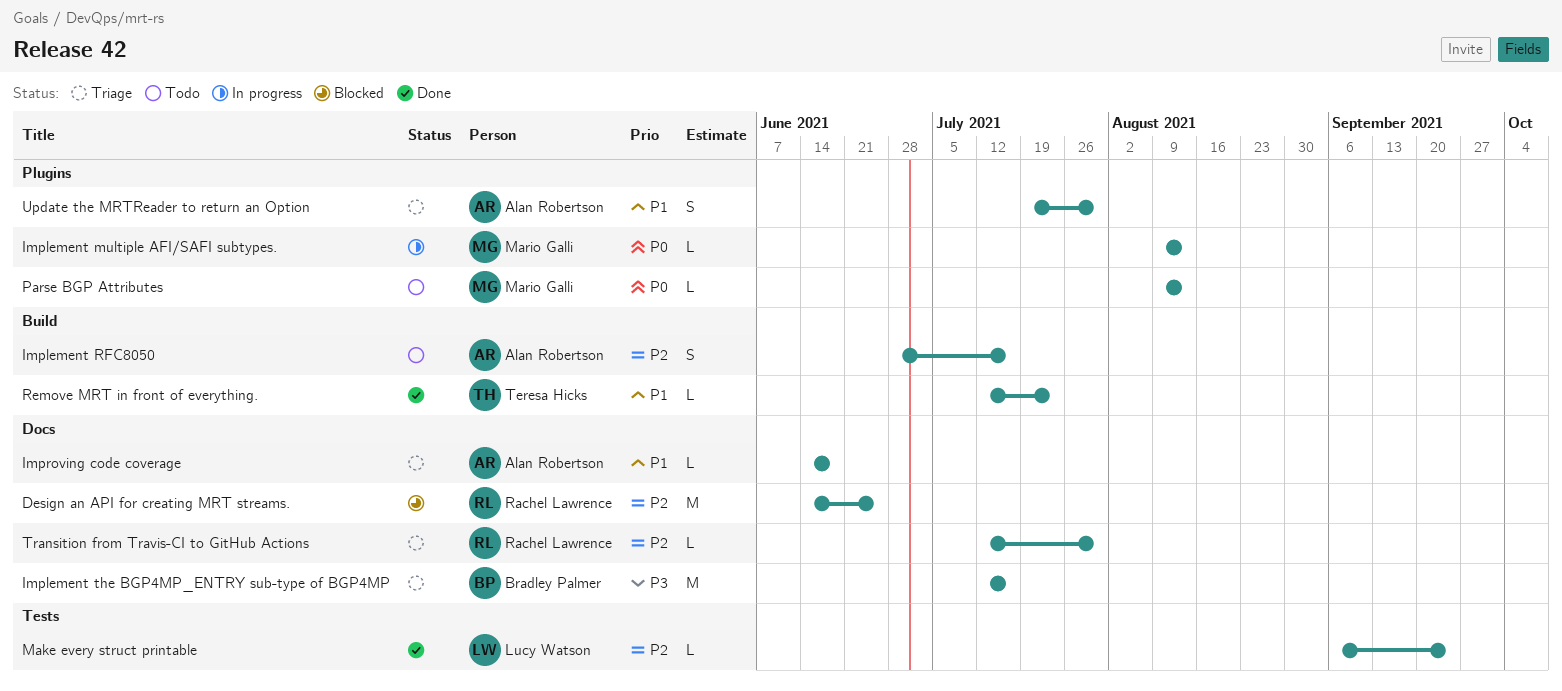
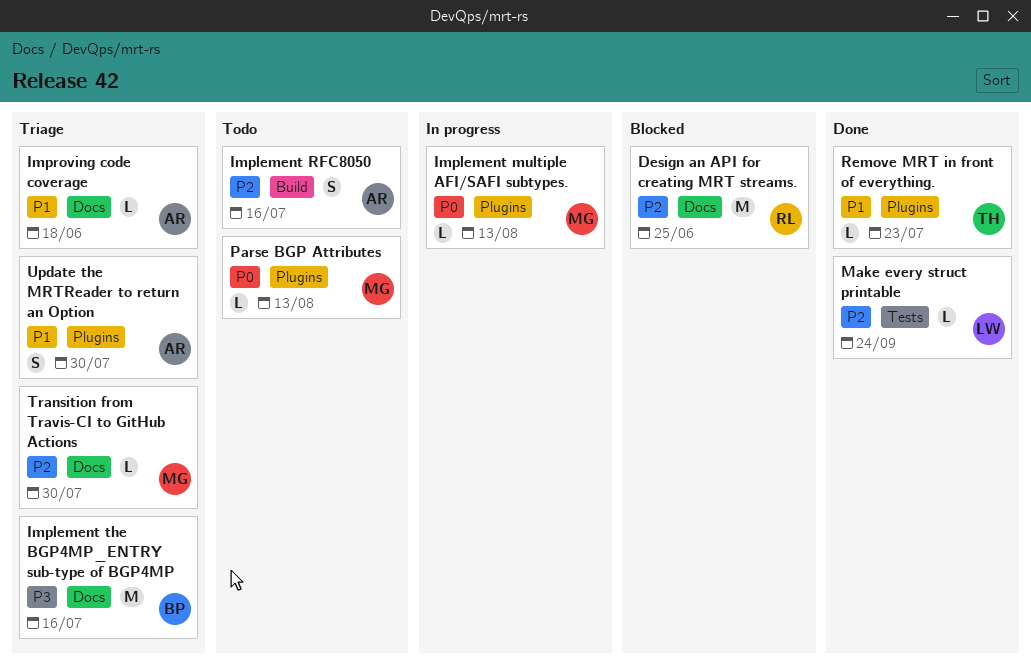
Remove MRT in front of everything., label: Build -> Plugins
Transition from Travis-CI to GitHub Actions, owner: Rachel Lawrence -> Mario Galli

